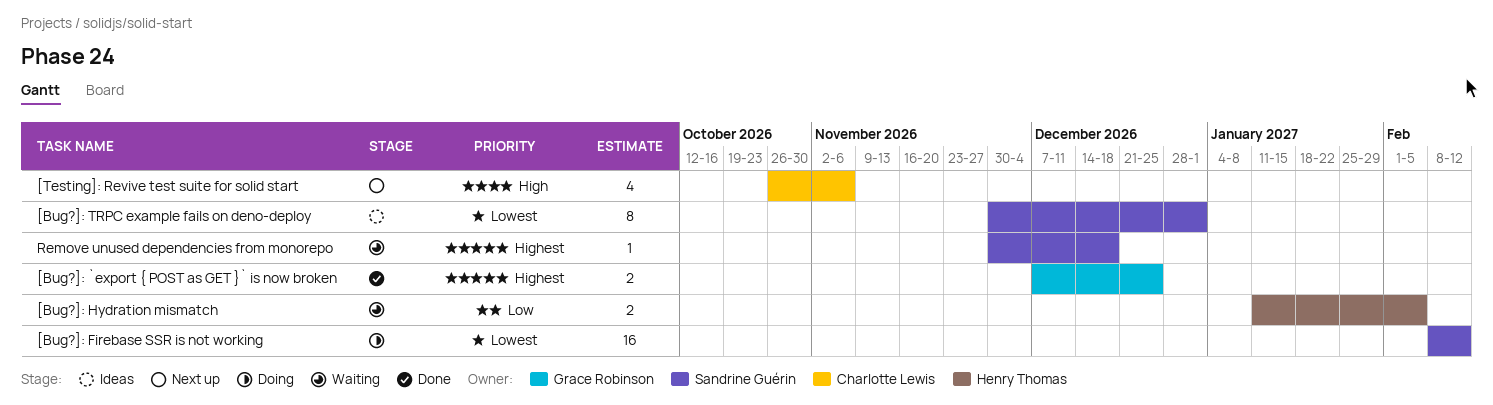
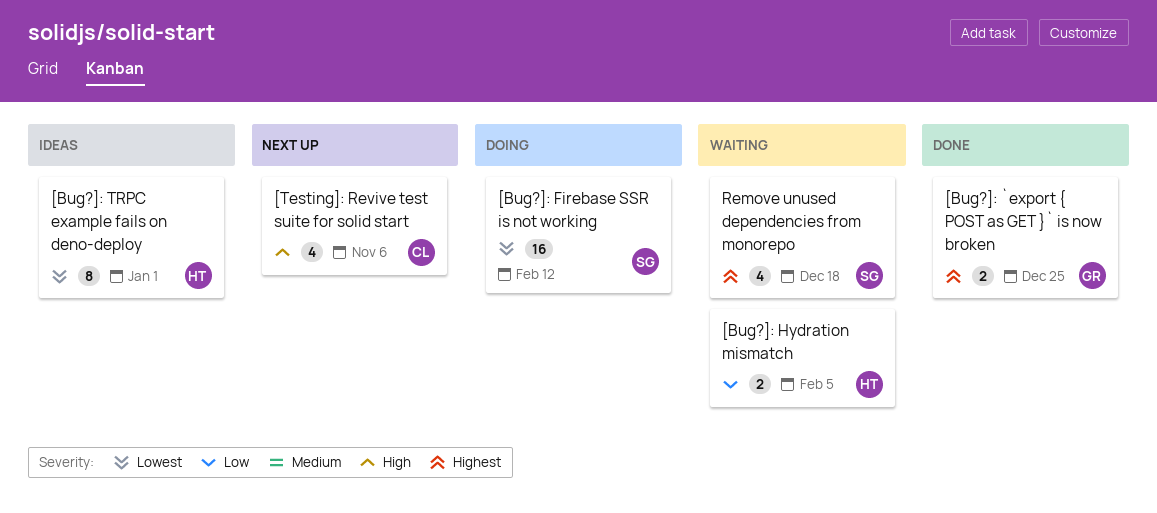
[Bug?]: TRPC example fails on deno-deploy, owner: Sandrine Guérin -> Henry Thomas
Remove unused dependencies from monorepo, estimate: 1 -> 4

